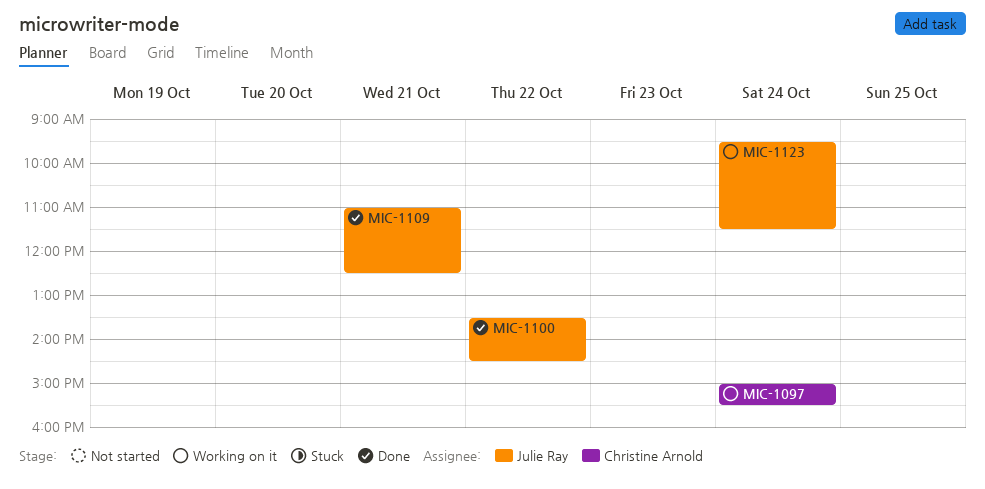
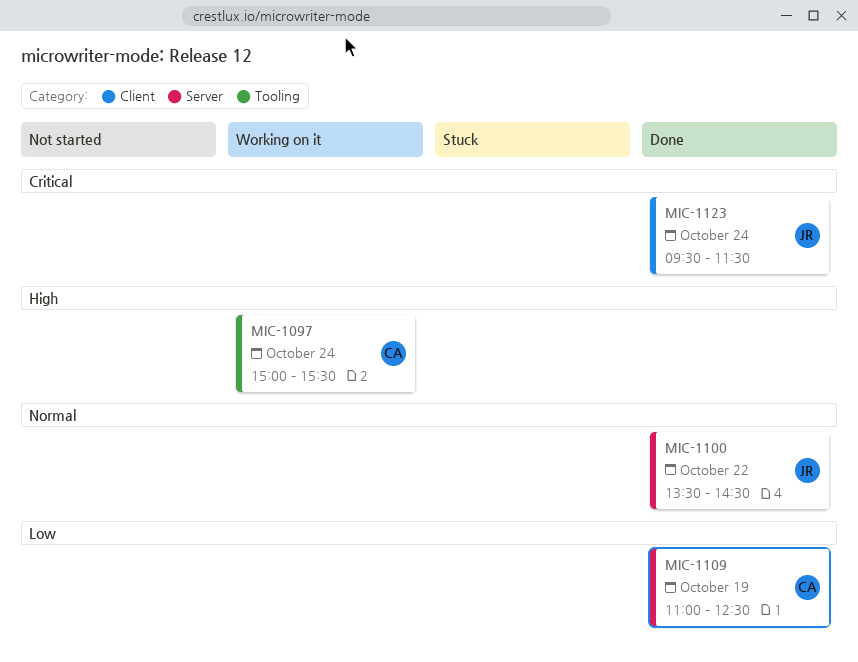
MIC-1109, owner: Julie Ray -> Christine Arnold
MIC-1109, day: Oct 21 -> Oct 19
MIC-1123, status: Working on it -> Done

